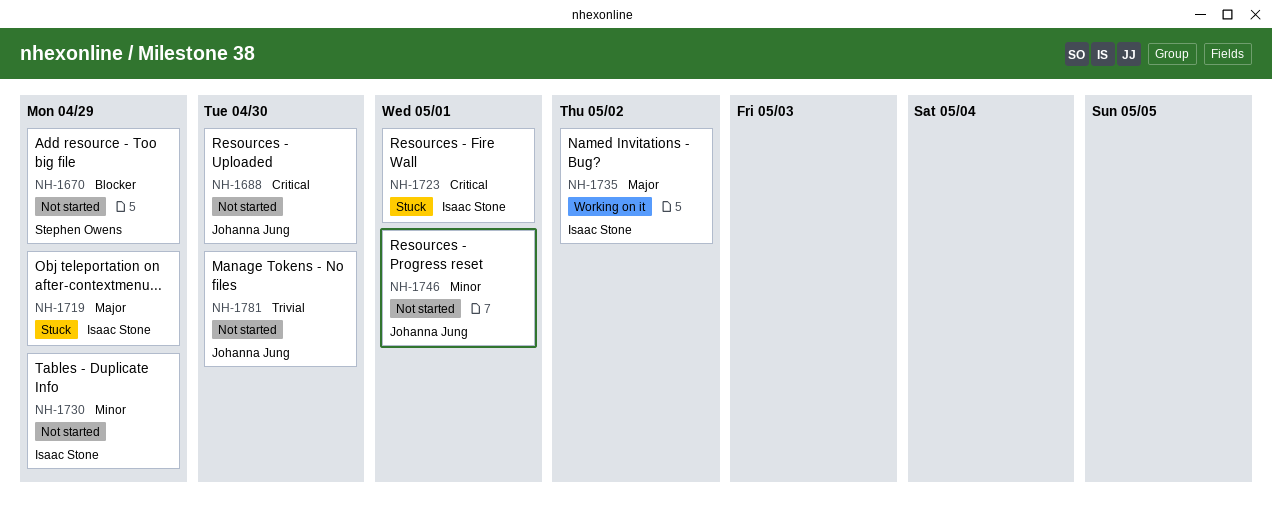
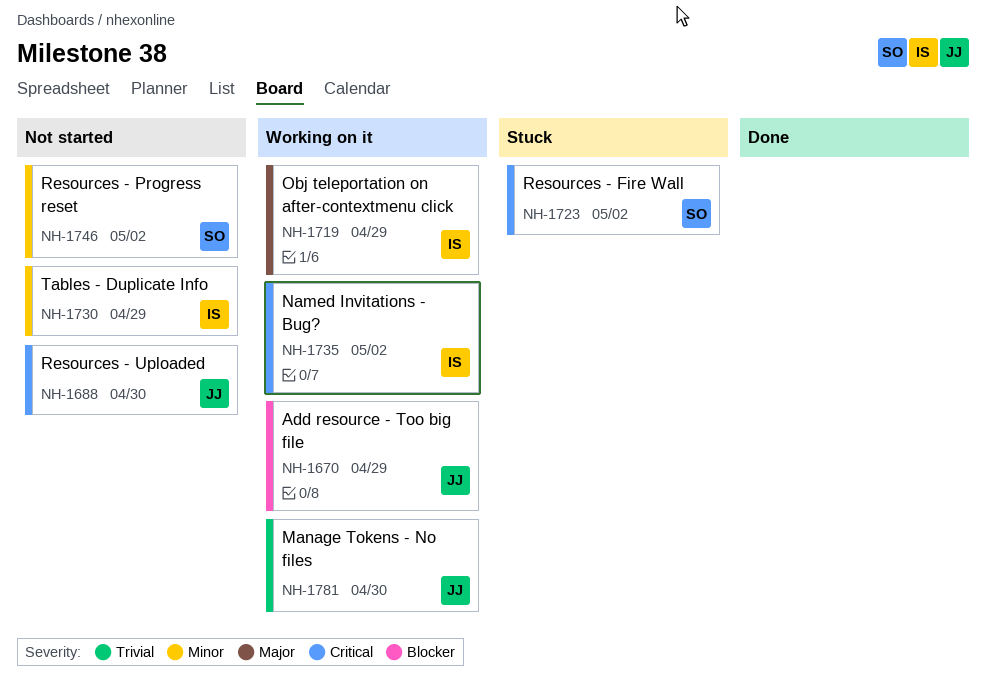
NH-1670, status: Not started -> Working on it
NH-1670, owner: Stephen Owens -> Johanna Jung
NH-1719, status: Stuck -> Working on it
NH-1723, owner: Isaac Stone -> Stephen Owens
NH-1723, due: May 1 -> May 2
NH-1735, priority: Major -> Critical
NH-1746, owner: Johanna Jung -> Stephen Owens
NH-1746, due: May 1 -> May 2
NH-1781, status: Not started -> Working on it

